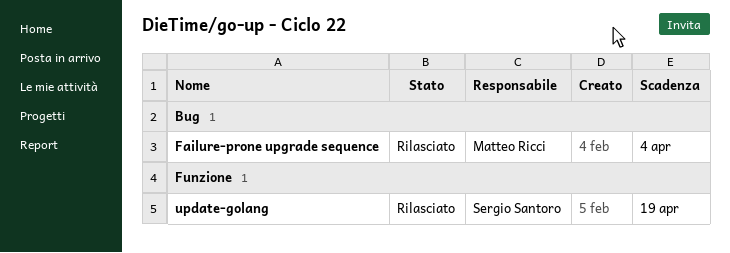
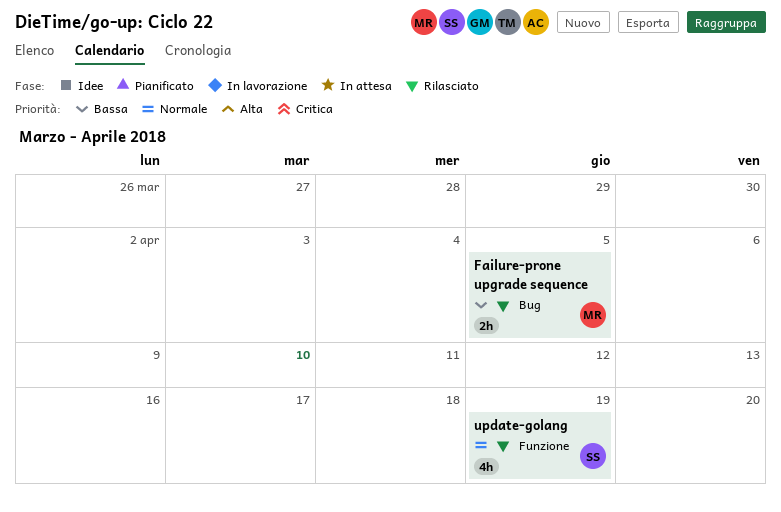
Failure-prone upgrade sequence, due: Apr 4 -> Apr 5

